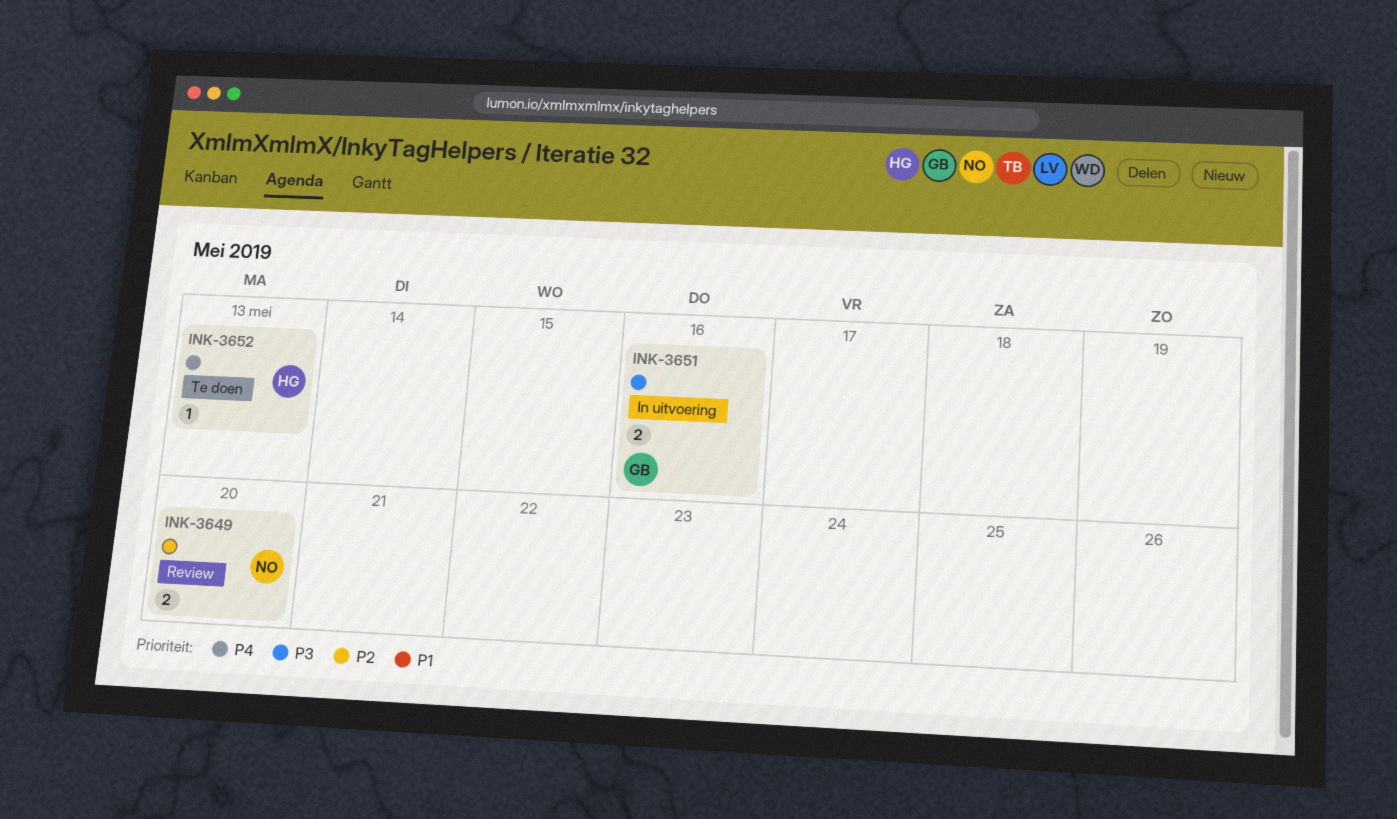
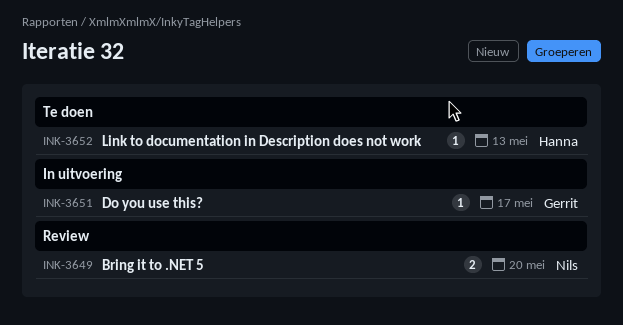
INK-3651, estimate: 2 -> 1
INK-3651, due: May 16 -> May 17

